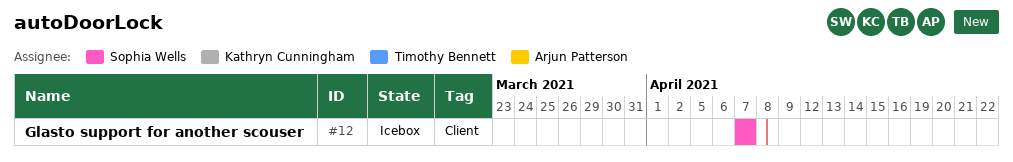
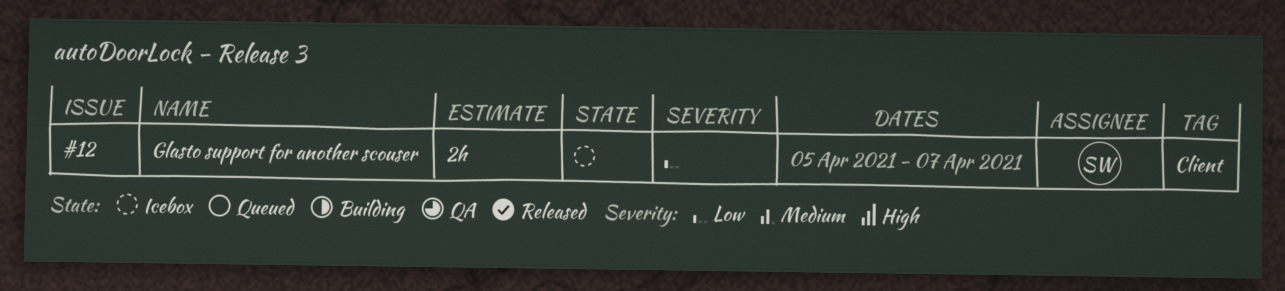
#12, start: Apr 7 -> Apr 5

